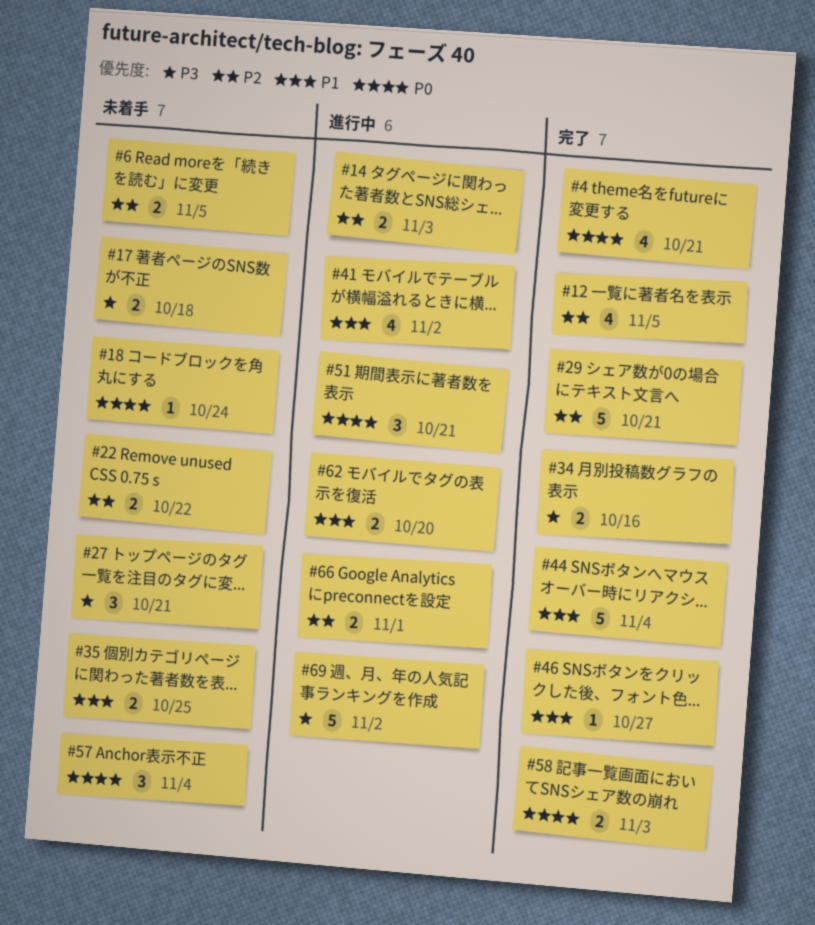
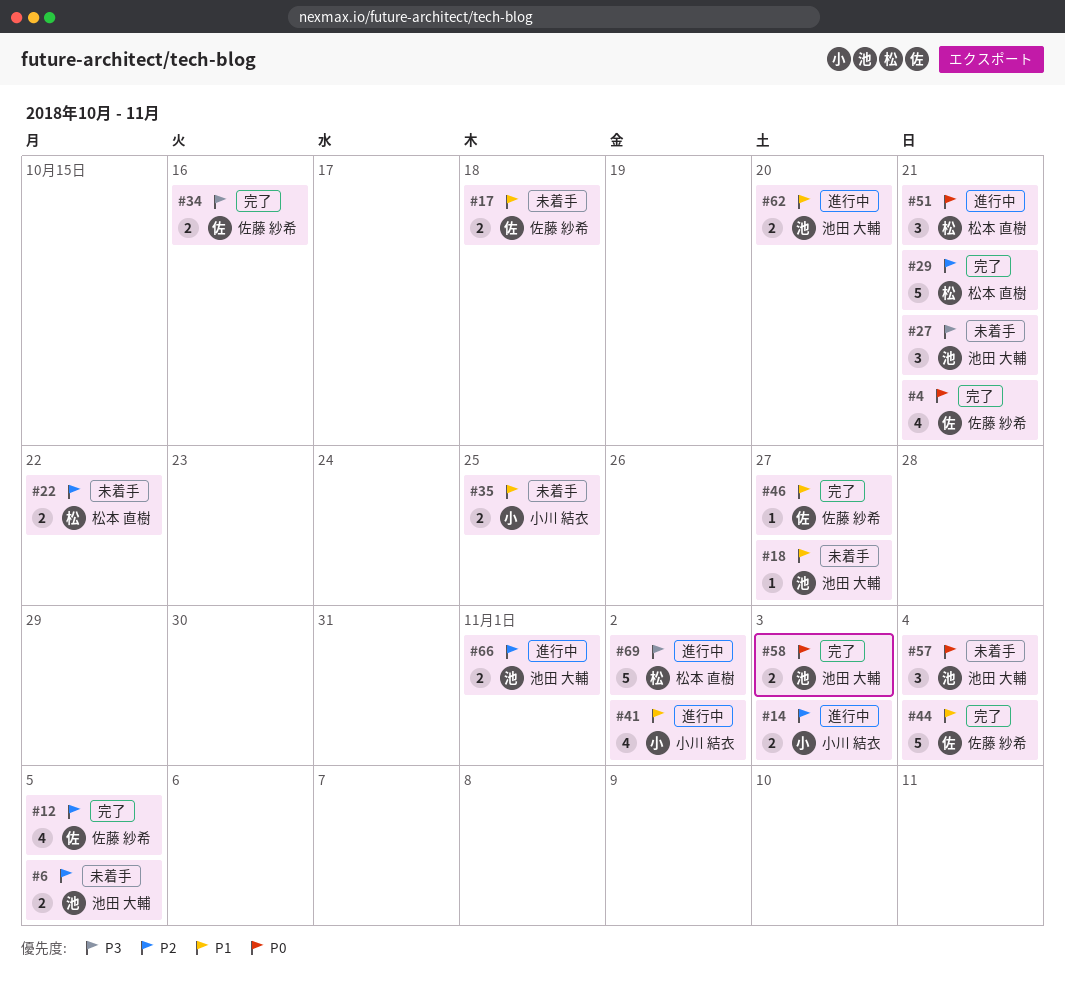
#17, priority: P3 -> P1
#18, priority: P0 -> P1
#18, due: Oct 24 -> Oct 27

